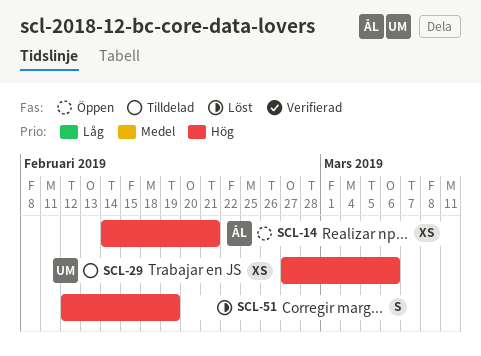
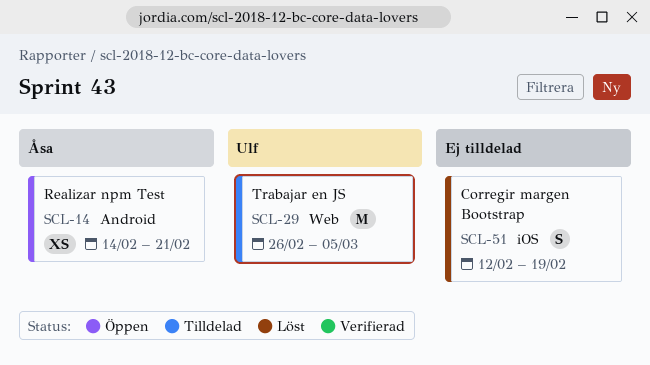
SCL-29, estimate: XS -> M
SCL-29, start: Feb 27 -> Feb 26
SCL-29, due: Mar 6 -> Mar 5

